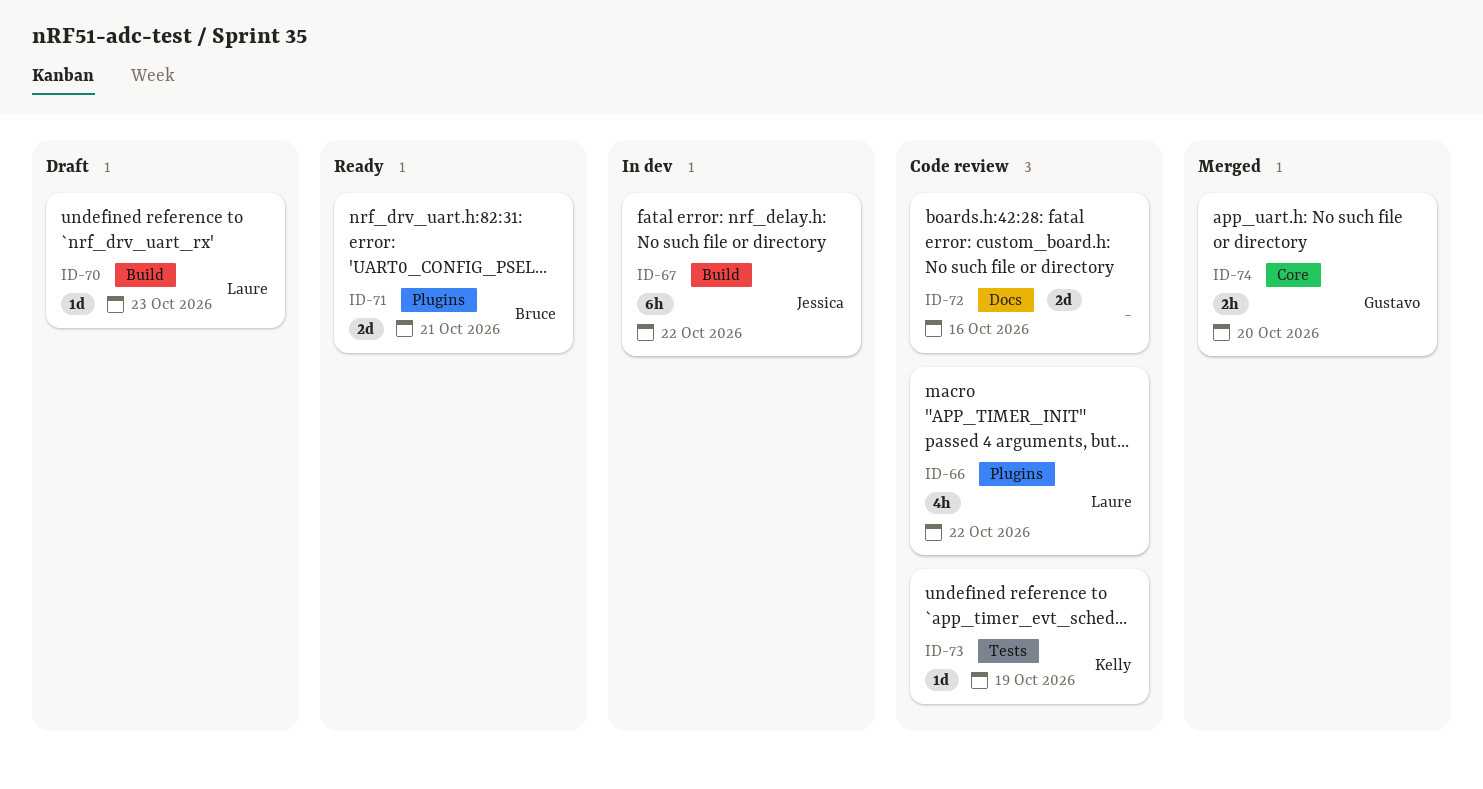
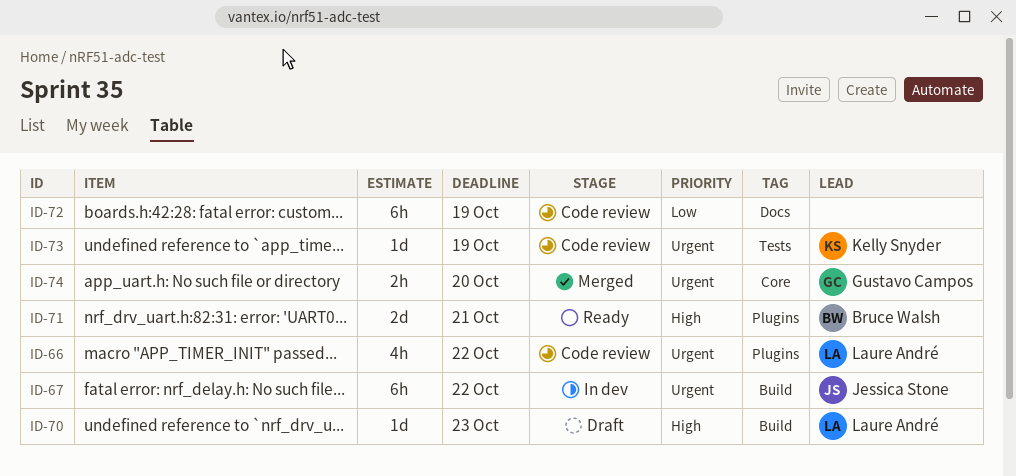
ID-72, estimate: 2d -> 6h
ID-72, due: Oct 16 -> Oct 19

